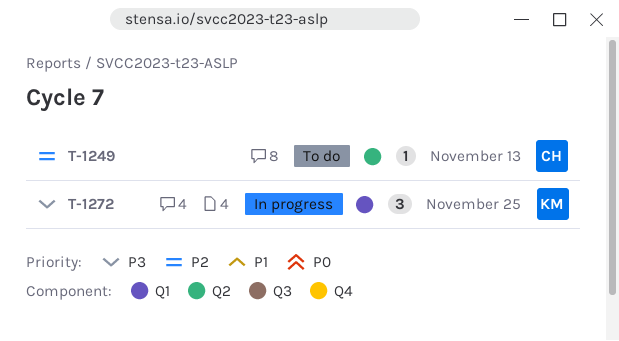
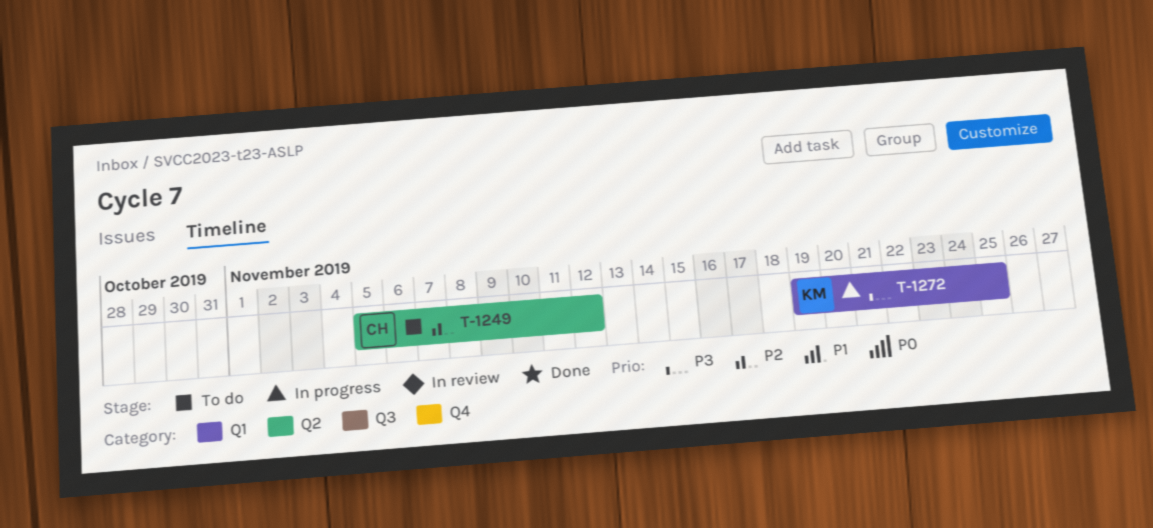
T-1249, due: Nov 13 -> Nov 12

